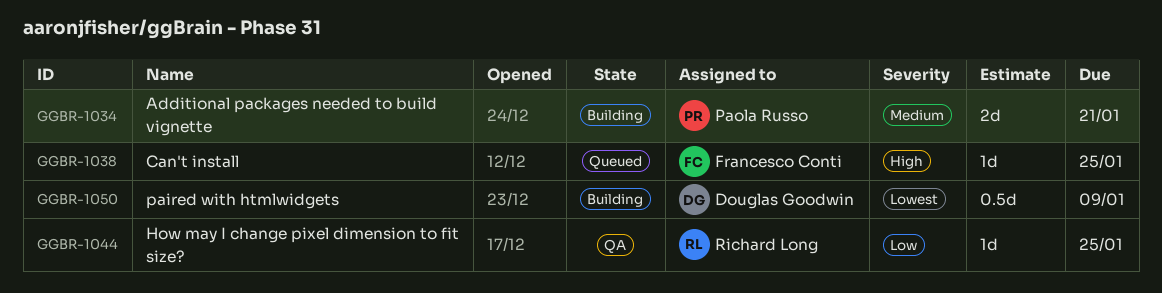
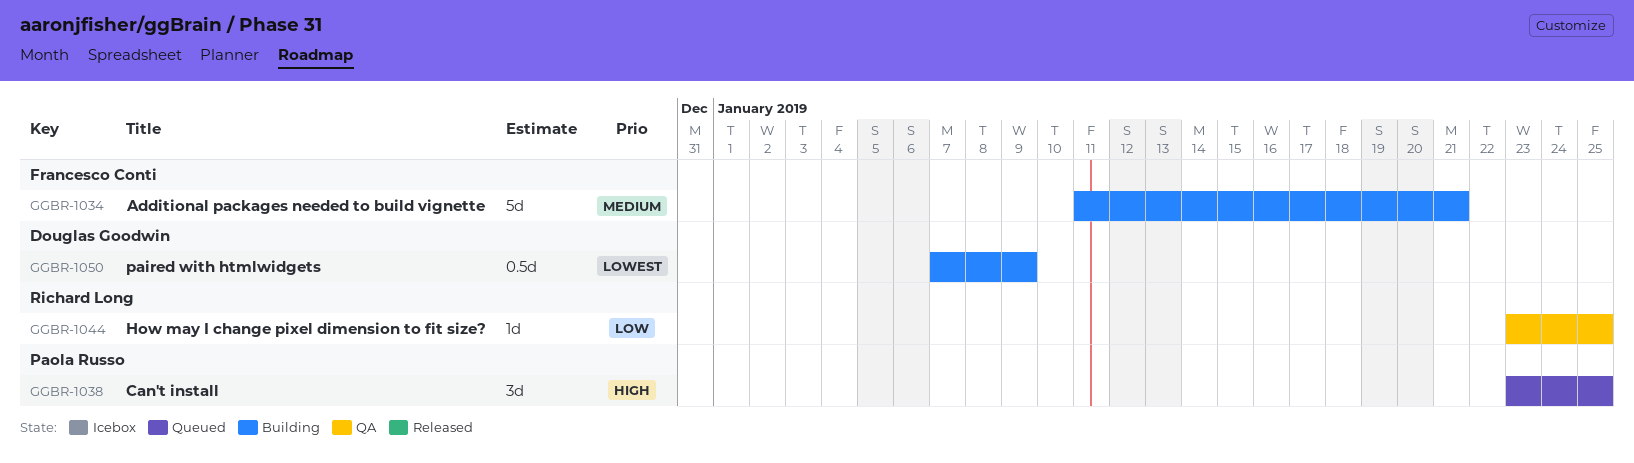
GGBR-1034, owner: Paola Russo -> Francesco Conti
GGBR-1034, estimate: 2d -> 5d
GGBR-1038, owner: Francesco Conti -> Paola Russo
GGBR-1038, estimate: 1d -> 3d

